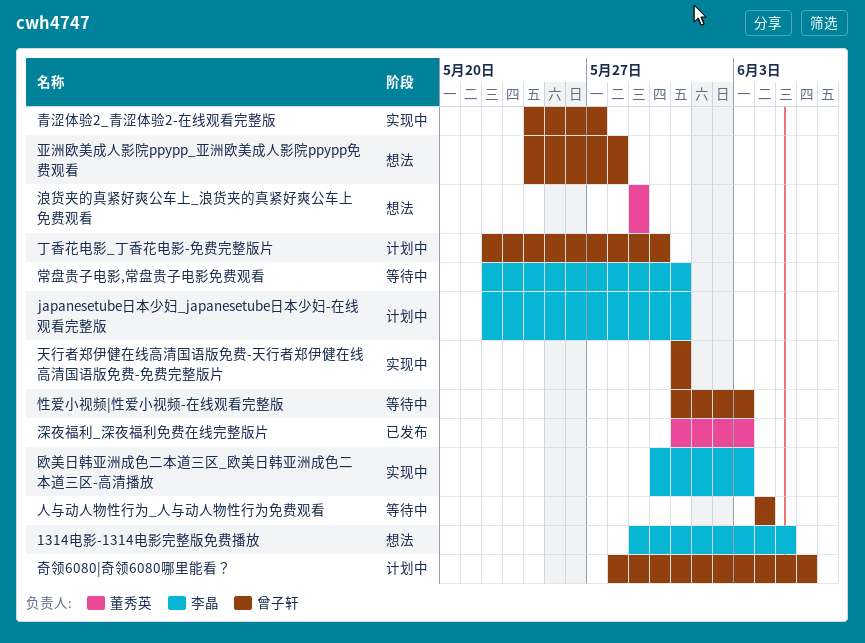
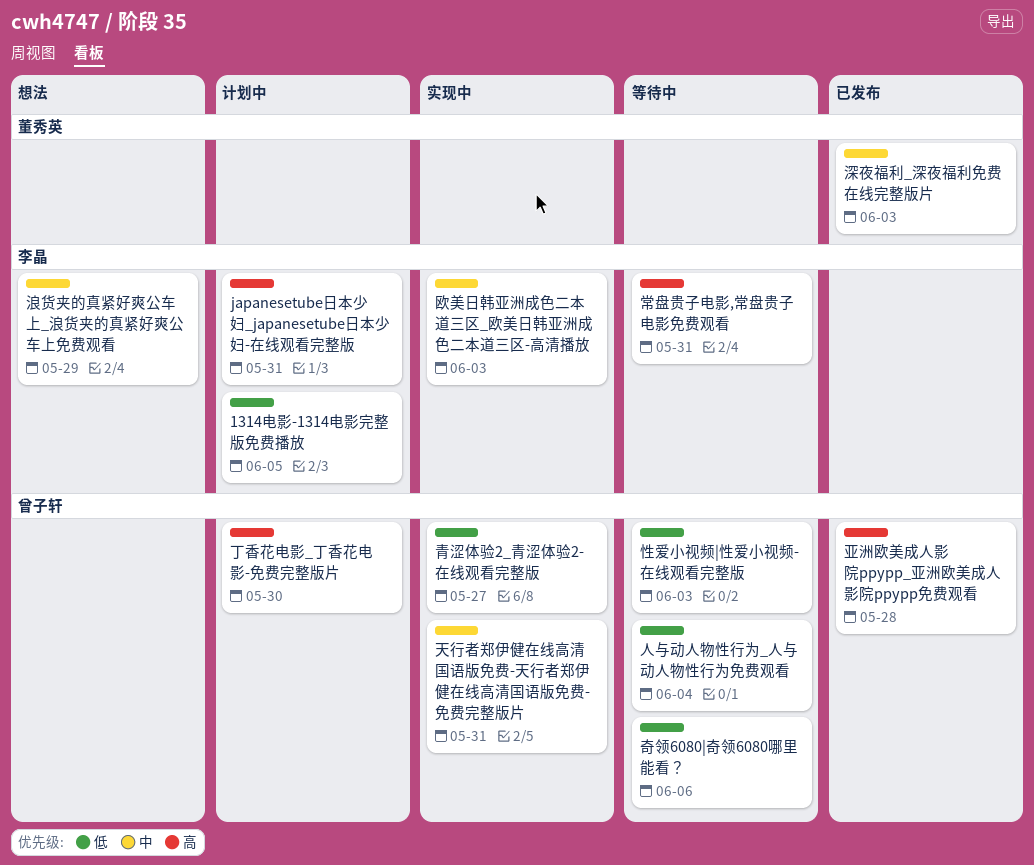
1314电影-1314电影完整版免费播放, status: 想法 -> 计划中
亚洲欧美成人影院ppypp_亚洲欧美成人影院ppypp免费观看, status: 想法 -> 已发布
奇领6080|奇领6080哪里能看？, status: 计划中 -> 等待中
浪货夹的真紧好爽公车上_浪货夹的真紧好爽公车上免费观看, owner: 董秀英 -> 李晶

